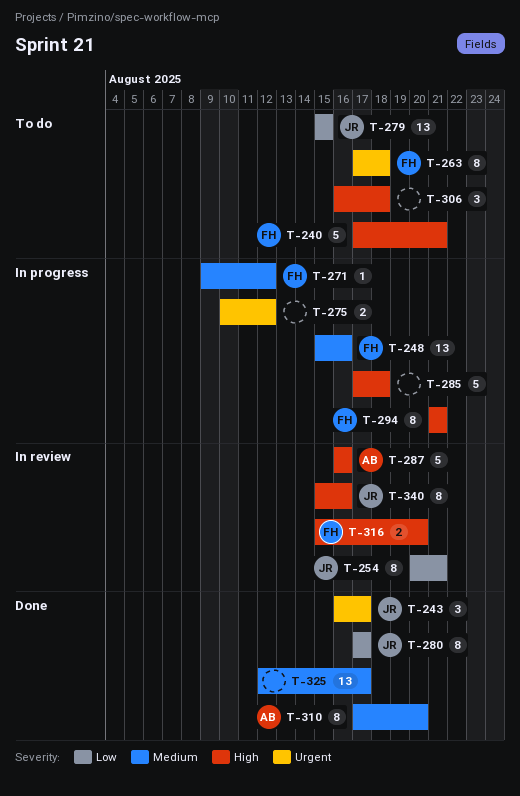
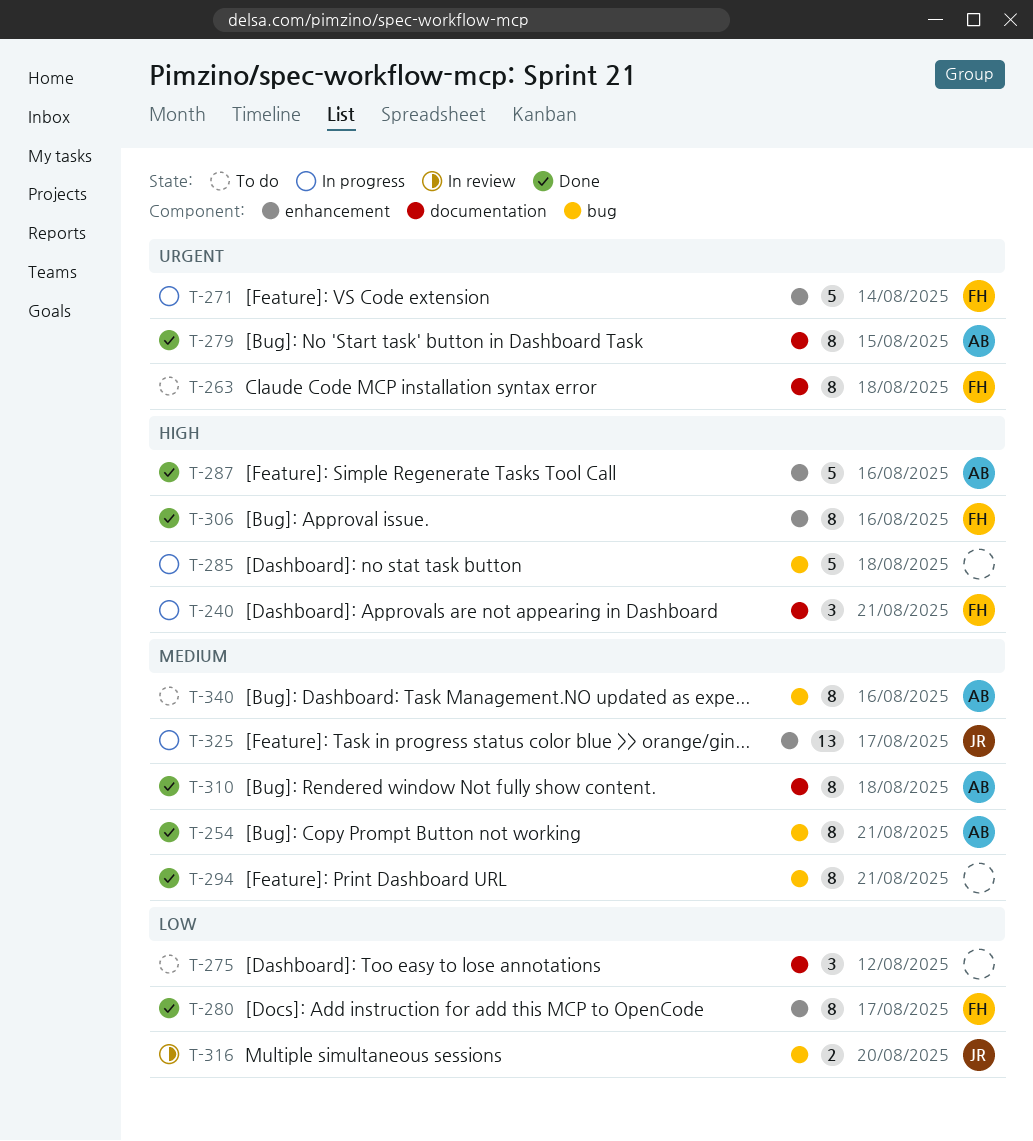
T-240, status: To do -> In progress
T-240, estimate: 5 -> 3
T-243: present -> none
T-248: present -> none
T-254, status: In review -> Done
T-254, owner: JR -> AB
T-254, priority: Low -> Medium
T-271, priority: Medium -> Urgent
T-271, estimate: 1 -> 5
T-271, due: Aug 12 -> Aug 14
T-275, status: In progress -> To do
T-275, priority: Urgent -> Low
T-275, estimate: 2 -> 3
T-279, status: To do -> Done
T-279, owner: JR -> AB
T-279, priority: Low -> Urgent
T-279, estimate: 13 -> 8
T-280, owner: JR -> FH
T-287, status: In review -> Done
T-294, status: In progress -> Done
T-294, owner: FH -> none
T-294, priority: High -> Medium
T-306, status: To do -> Done
T-306, owner: none -> FH
T-306, estimate: 3 -> 8
T-306, due: Aug 18 -> Aug 16
T-310, due: Aug 20 -> Aug 18
T-316, owner: FH -> JR
T-316, priority: High -> Low
T-325, status: Done -> In progress
T-325, owner: none -> JR
T-340, status: In review -> To do
T-340, owner: JR -> AB
T-340, priority: High -> Medium

